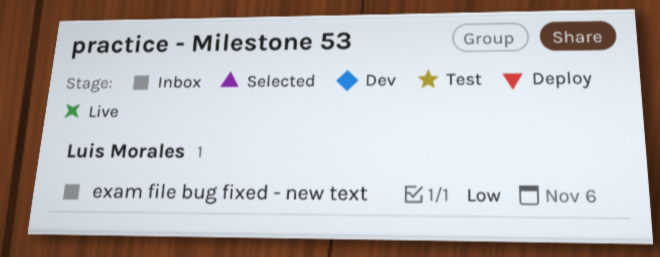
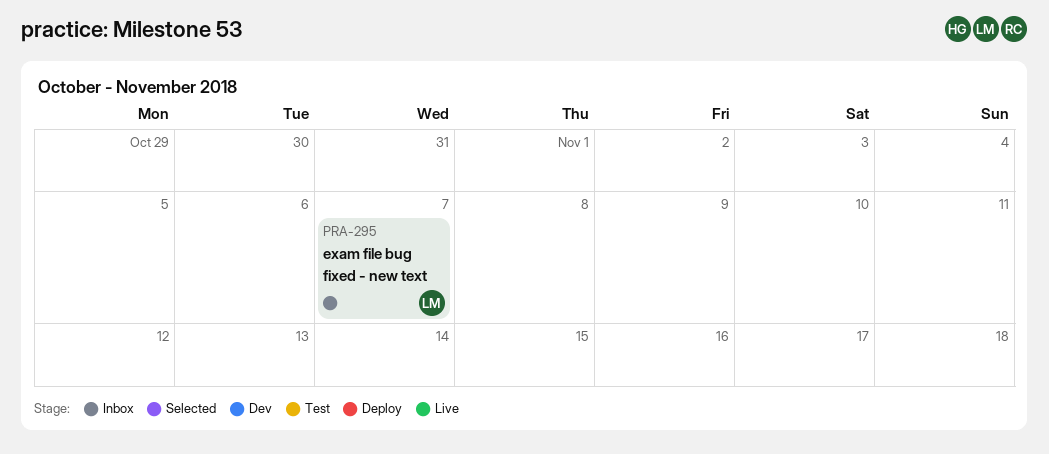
exam file bug fixed - new text, due: Nov 6 -> Nov 7

